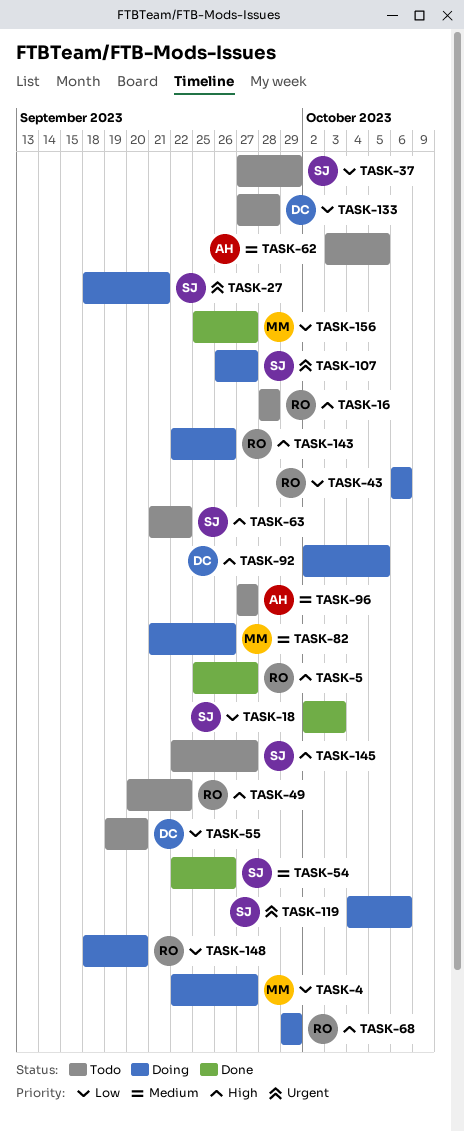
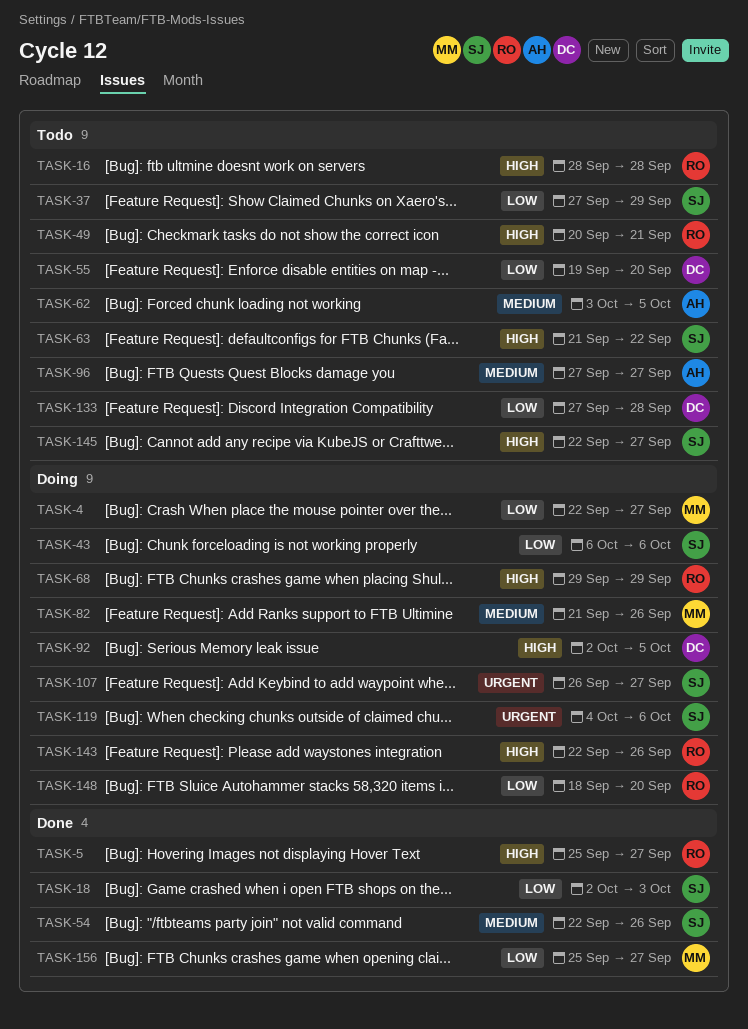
TASK-27: present -> none
TASK-43, owner: RO -> SJ
TASK-49, due: Sep 22 -> Sep 21

